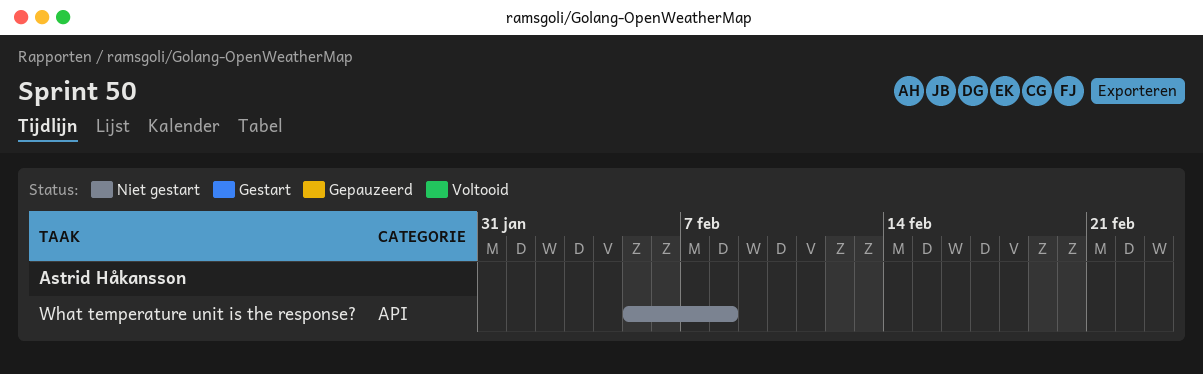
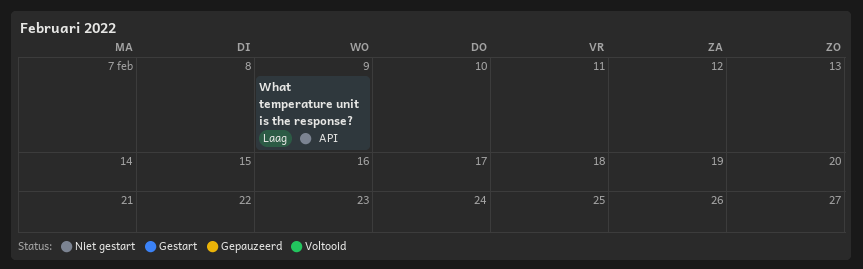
What temperature unit is the response?, due: Feb 8 -> Feb 9

